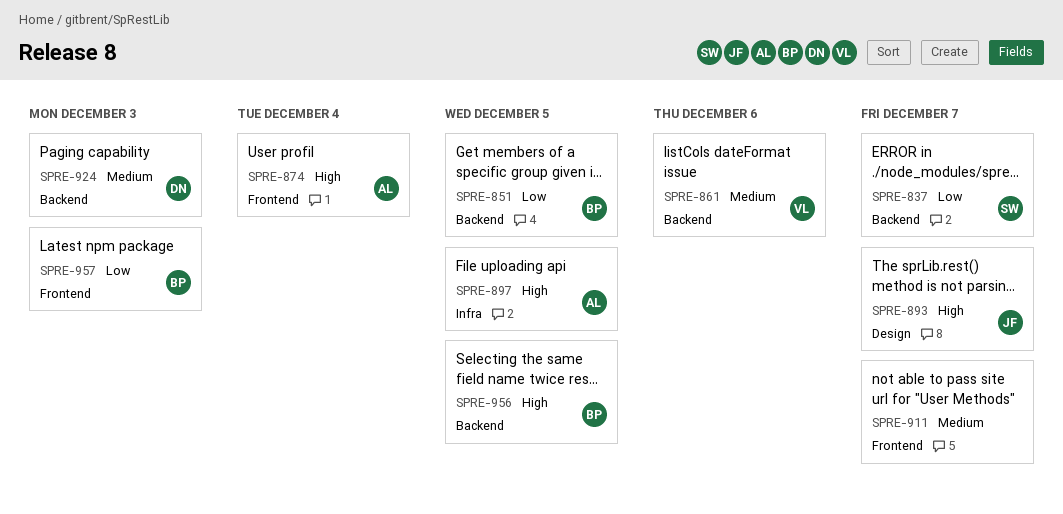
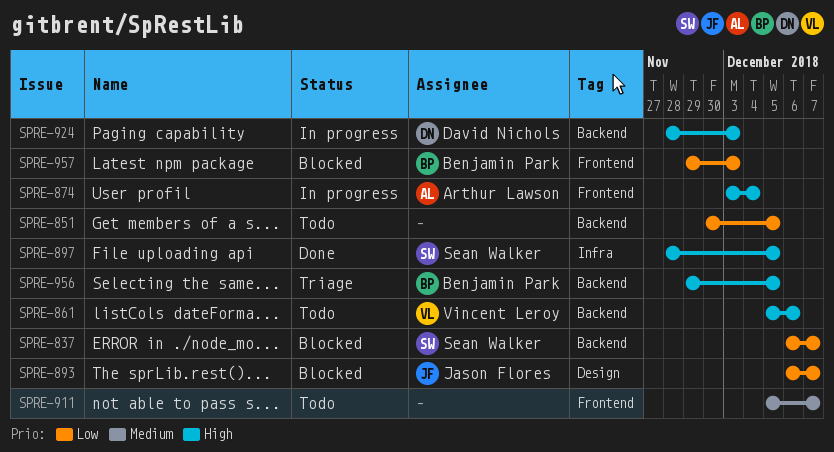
SPRE-851, owner: Benjamin Park -> none
SPRE-861, priority: Medium -> High
SPRE-893, priority: High -> Low
SPRE-897, owner: Arthur Lawson -> Sean Walker
SPRE-924, priority: Medium -> High

